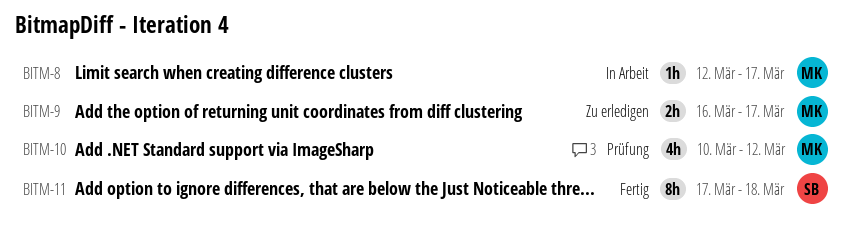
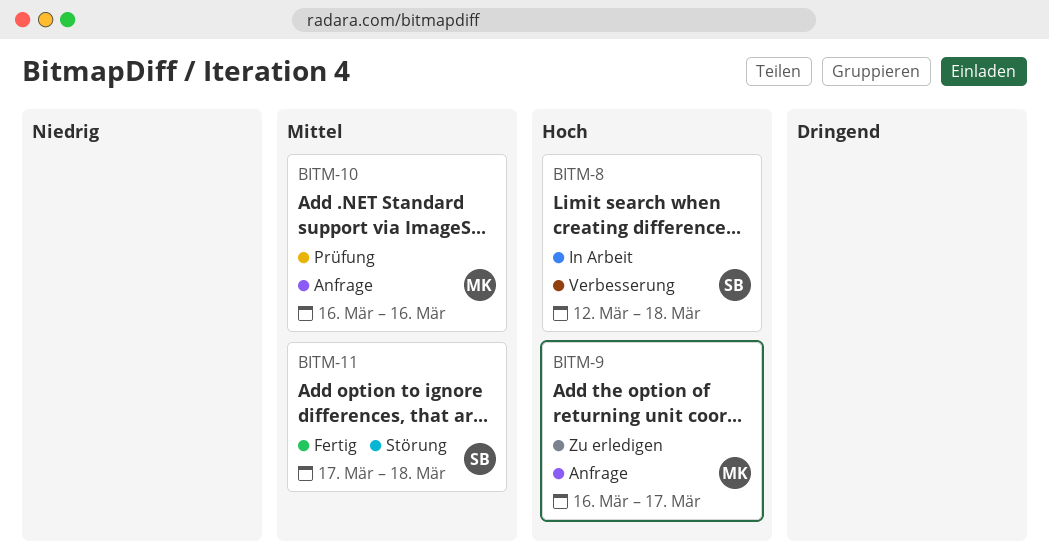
BITM-8, owner: MK -> SB
BITM-8, due: Mar 17 -> Mar 18
BITM-10, start: Mar 10 -> Mar 16
BITM-10, due: Mar 12 -> Mar 16

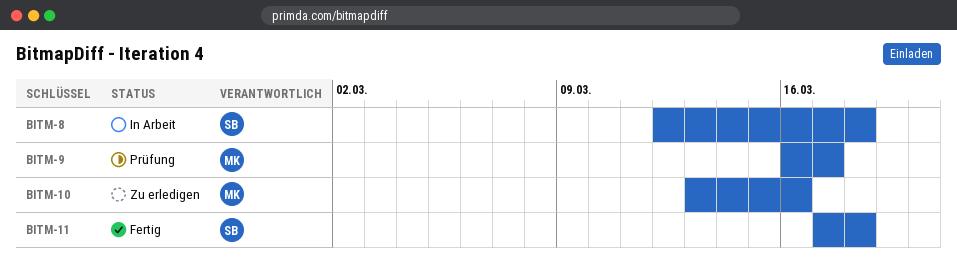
BITM-9, status: Zu erledigen -> Prüfung
BITM-10, status: Prüfung -> Zu erledigen
BITM-10, start: Mar 16 -> Mar 13

